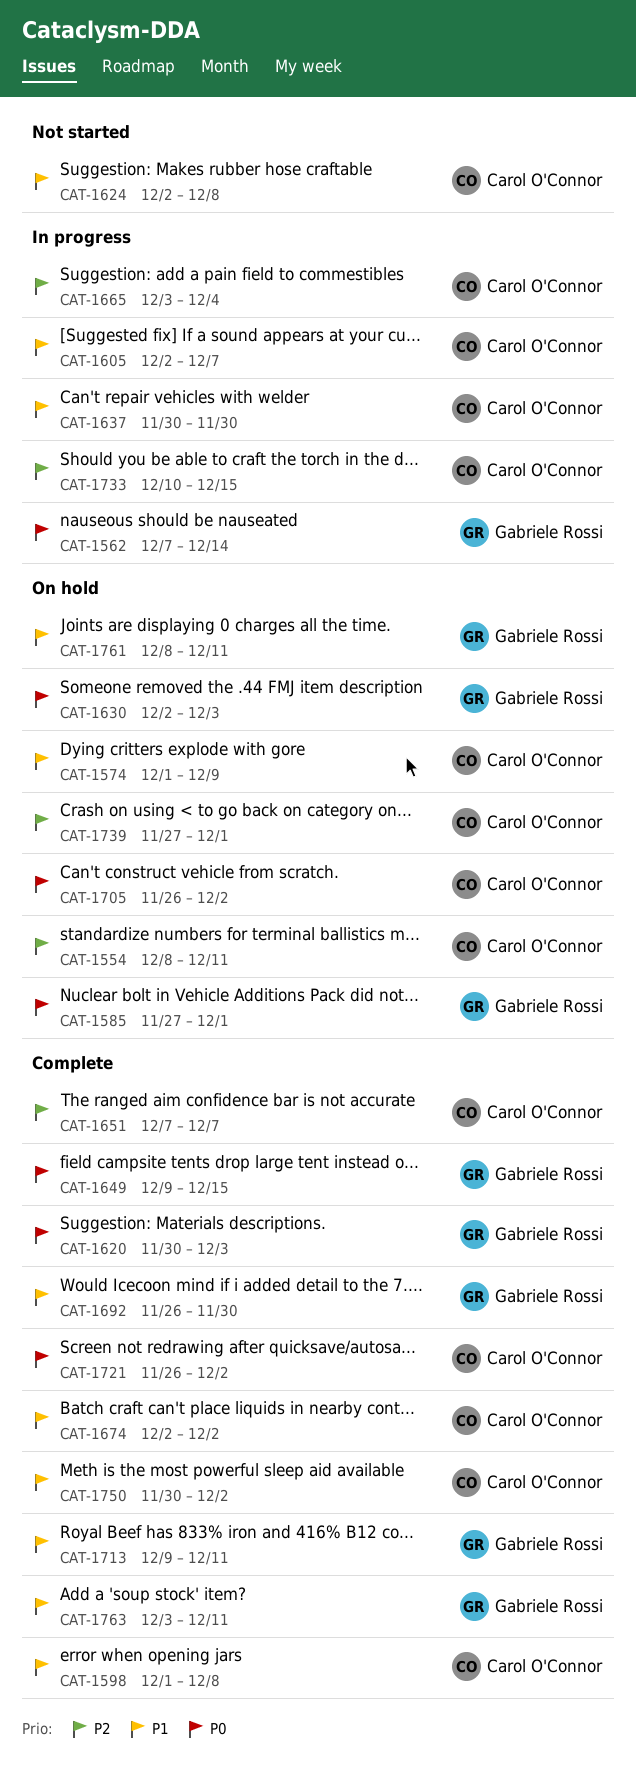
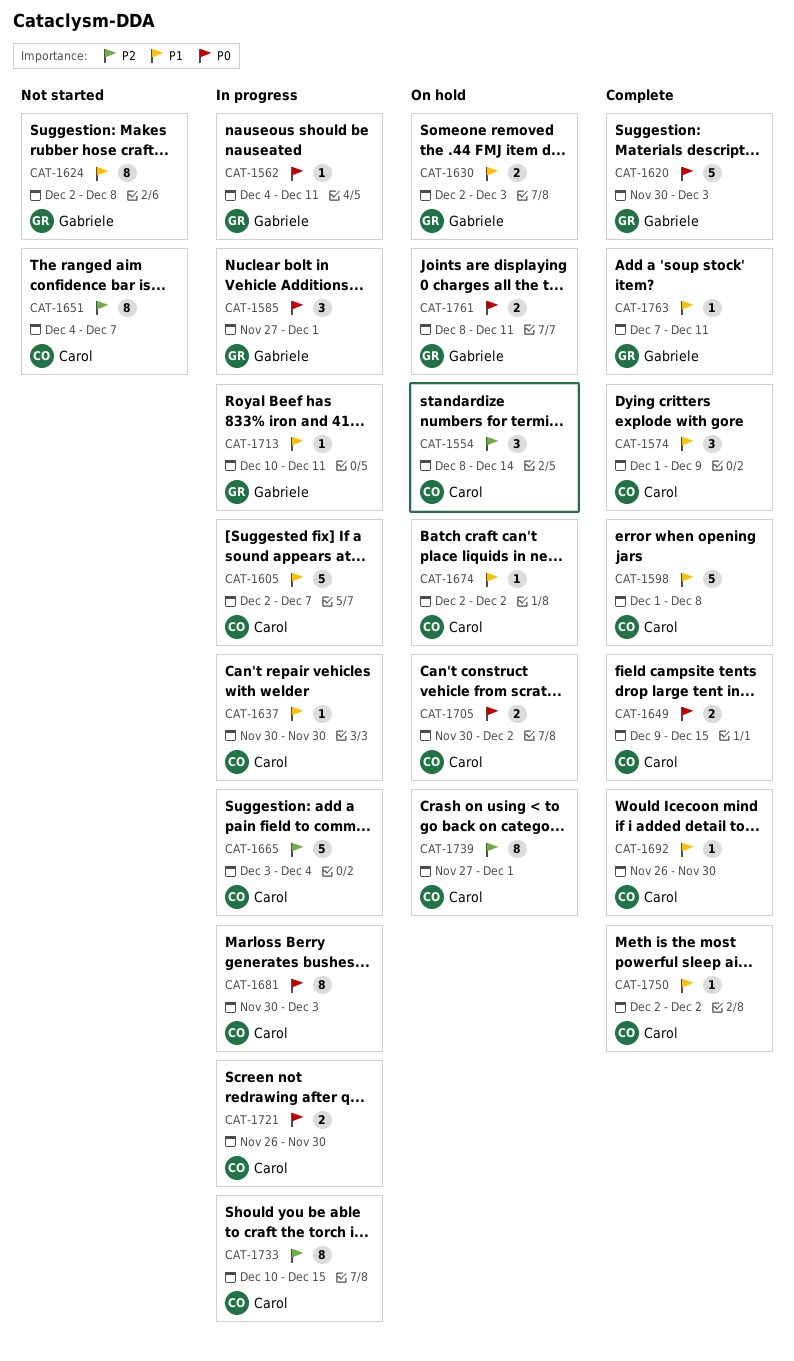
CAT-1554, due: Dec 11 -> Dec 14
CAT-1562, start: Dec 7 -> Dec 4
CAT-1562, due: Dec 14 -> Dec 11
CAT-1574, status: On hold -> Complete
CAT-1585, status: On hold -> In progress
CAT-1624, owner: Carol O'Connor -> Gabriele Rossi
CAT-1630, priority: P0 -> P1
CAT-1649, owner: Gabriele Rossi -> Carol O'Connor
CAT-1651, status: Complete -> Not started
CAT-1651, start: Dec 7 -> Dec 4
CAT-1674, status: Complete -> On hold
CAT-1681: none -> present
CAT-1692, owner: Gabriele Rossi -> Carol O'Connor
CAT-1705, start: Nov 26 -> Nov 30
CAT-1713, status: Complete -> In progress
CAT-1713, start: Dec 9 -> Dec 10
CAT-1721, status: Complete -> In progress
CAT-1721, due: Dec 2 -> Nov 30
CAT-1750, start: Nov 30 -> Dec 2
CAT-1761, priority: P1 -> P0
CAT-1763, start: Dec 3 -> Dec 7

